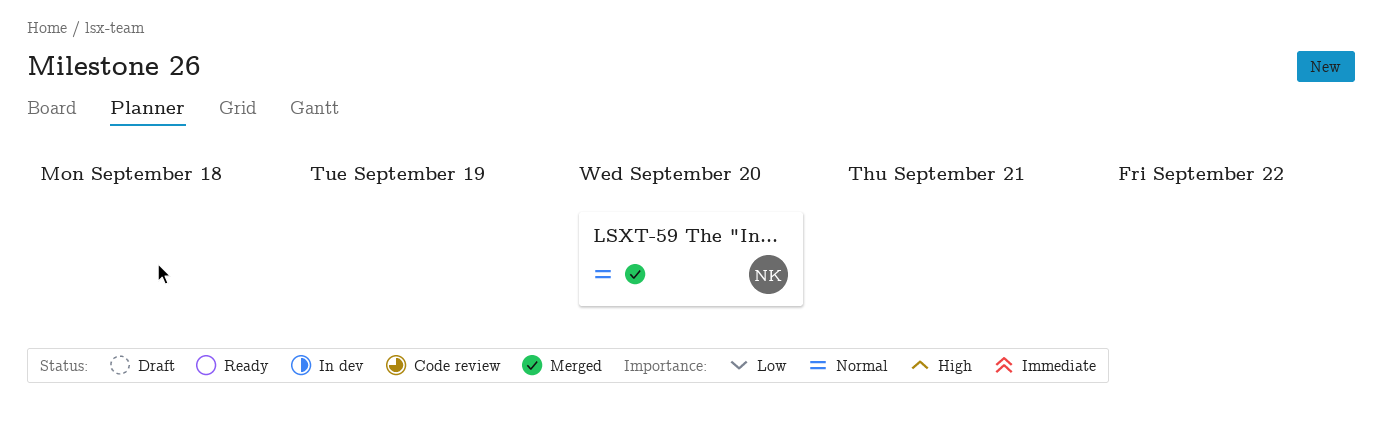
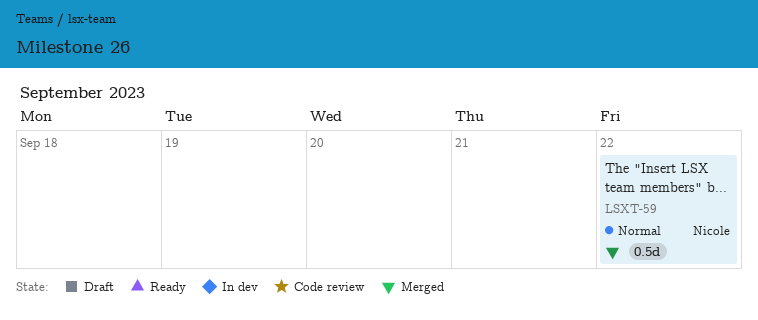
LSXT-59, due: Sep 20 -> Sep 22

